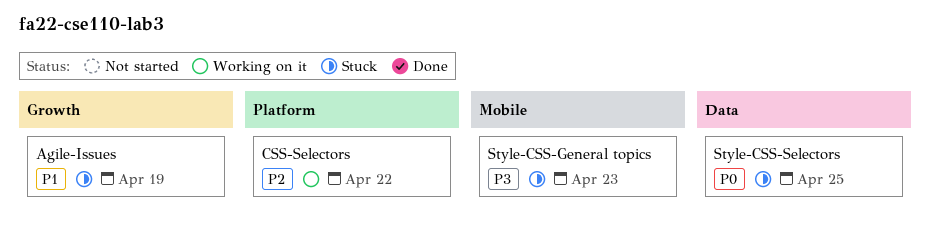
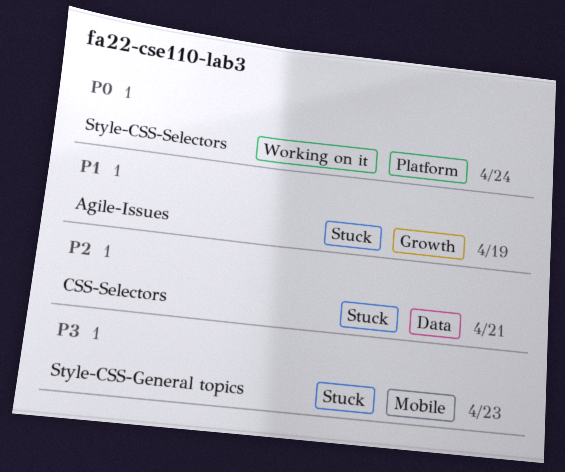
CSS-Selectors, status: Working on it -> Stuck
CSS-Selectors, label: Platform -> Data
CSS-Selectors, due: Apr 22 -> Apr 21
Style-CSS-Selectors, status: Stuck -> Working on it
Style-CSS-Selectors, label: Data -> Platform
Style-CSS-Selectors, due: Apr 25 -> Apr 24

